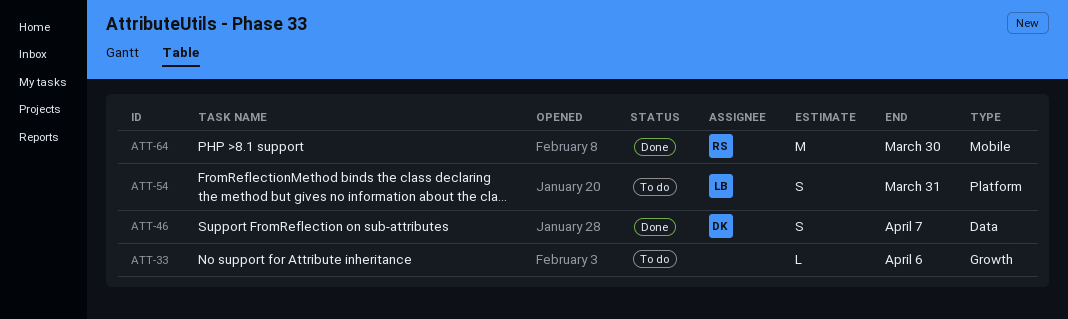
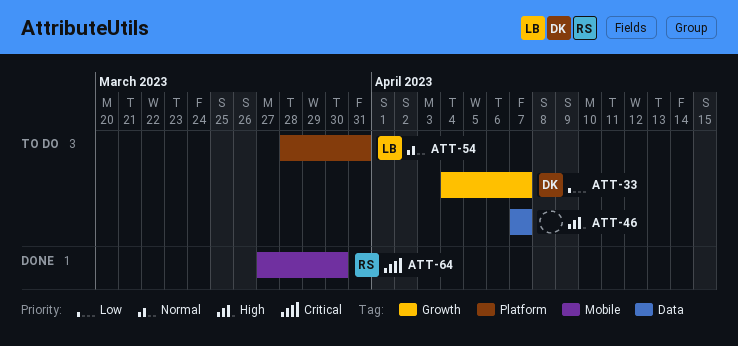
ATT-33, owner: none -> DK
ATT-33, due: Apr 6 -> Apr 7
ATT-46, status: Done -> To do
ATT-46, owner: DK -> none

